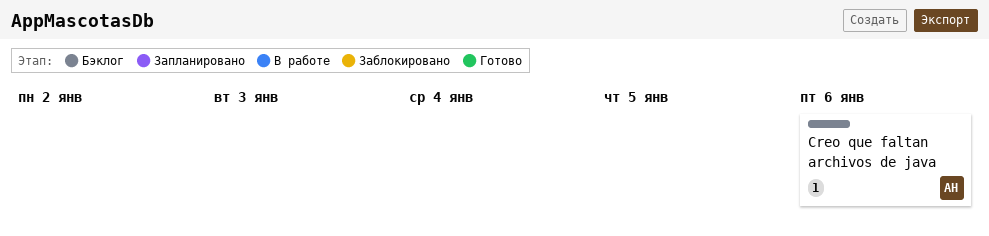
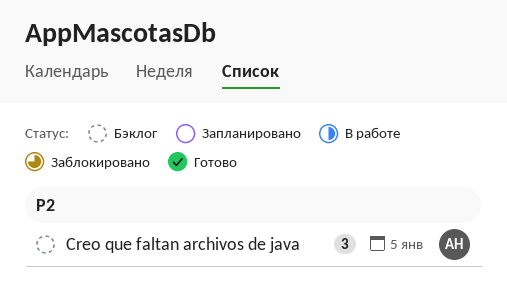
Creo que faltan archivos de java, estimate: 1 -> 3
Creo que faltan archivos de java, due: Jan 6 -> Jan 5

